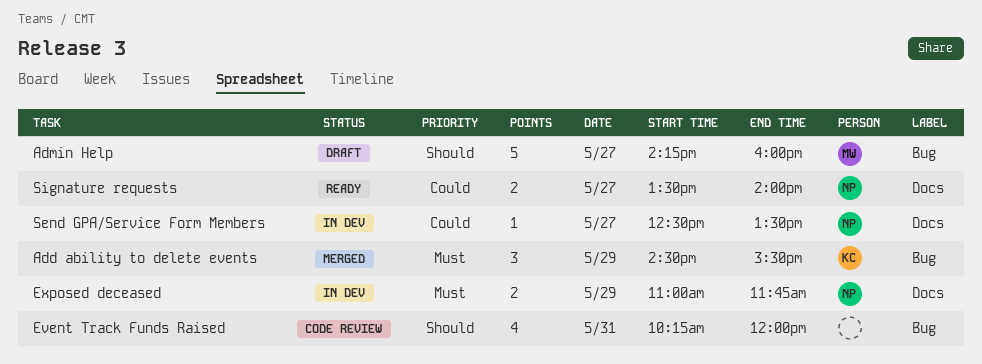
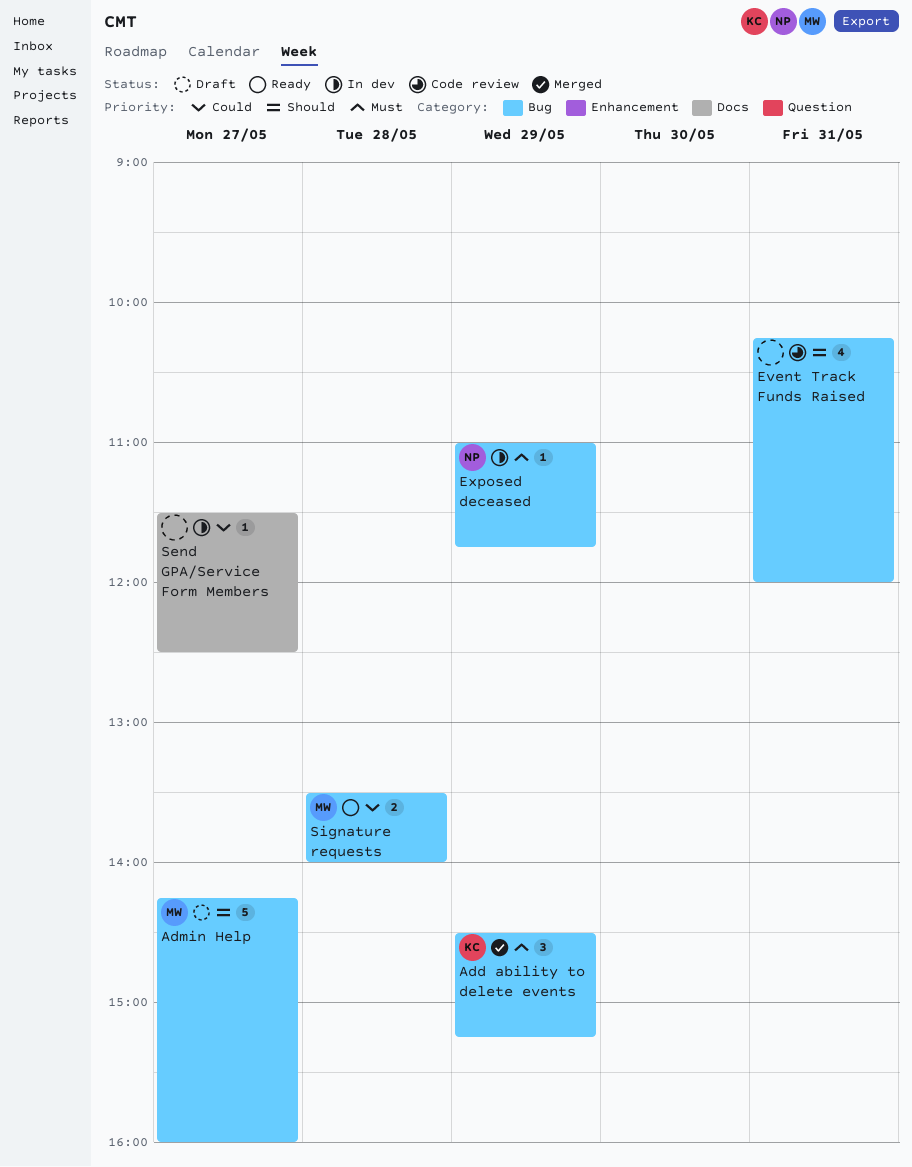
Add ability to delete events, ends: 15:30 -> 15:15
Exposed deceased, label: Docs -> Bug
Exposed deceased, estimate: 2 -> 1
Send GPA/Service Form Members, owner: NP -> none
Send GPA/Service Form Members, begins: 12:30 -> 11:30
Send GPA/Service Form Members, ends: 13:30 -> 12:30
Signature requests, owner: NP -> MW
Signature requests, label: Docs -> Bug
Signature requests, day: May 27 -> May 28

